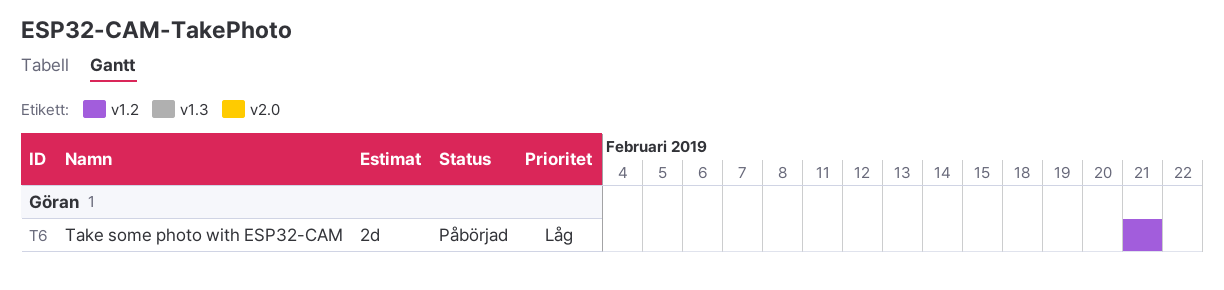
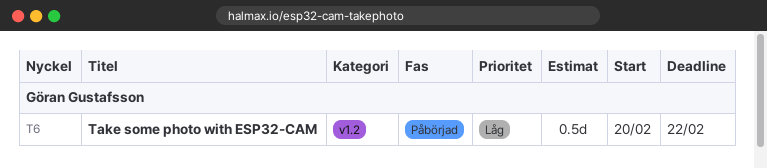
T6, estimate: 2d -> 0.5d
T6, start: Feb 21 -> Feb 20
T6, due: Feb 21 -> Feb 22

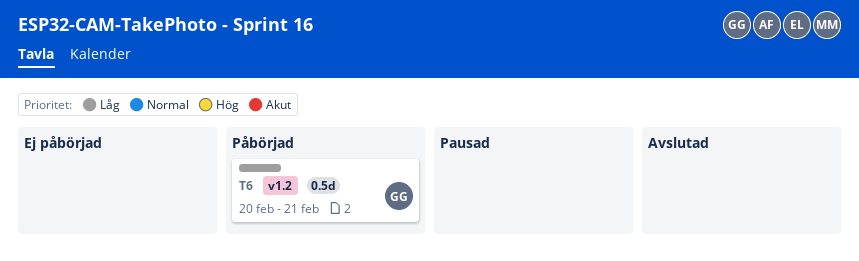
T6, due: Feb 22 -> Feb 21

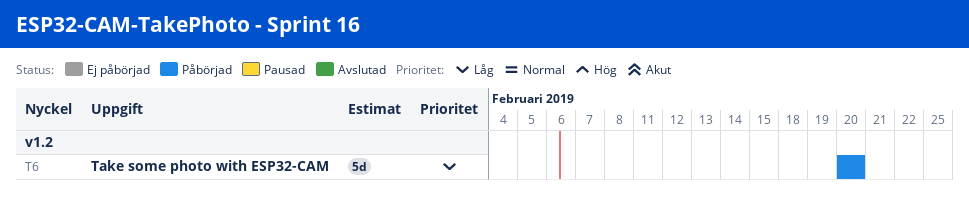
T6, estimate: 0.5d -> 5d
T6, due: Feb 21 -> Feb 20

